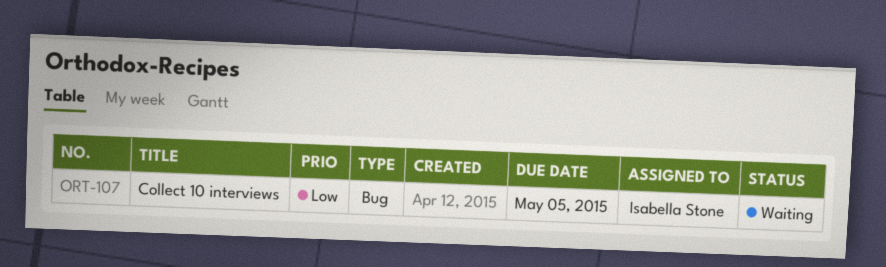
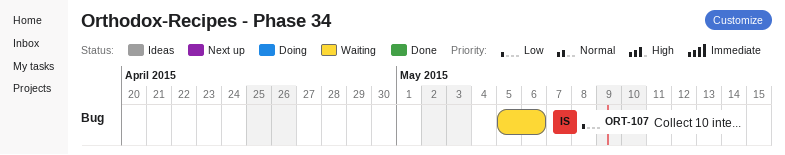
ORT-107, due: May 5 -> May 6

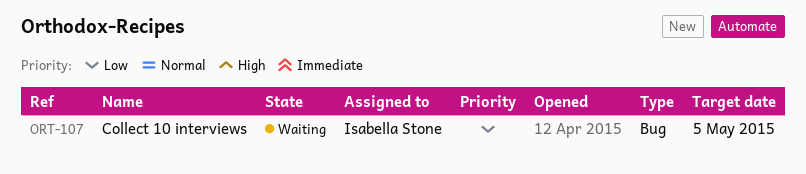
ORT-107, due: May 6 -> May 5

